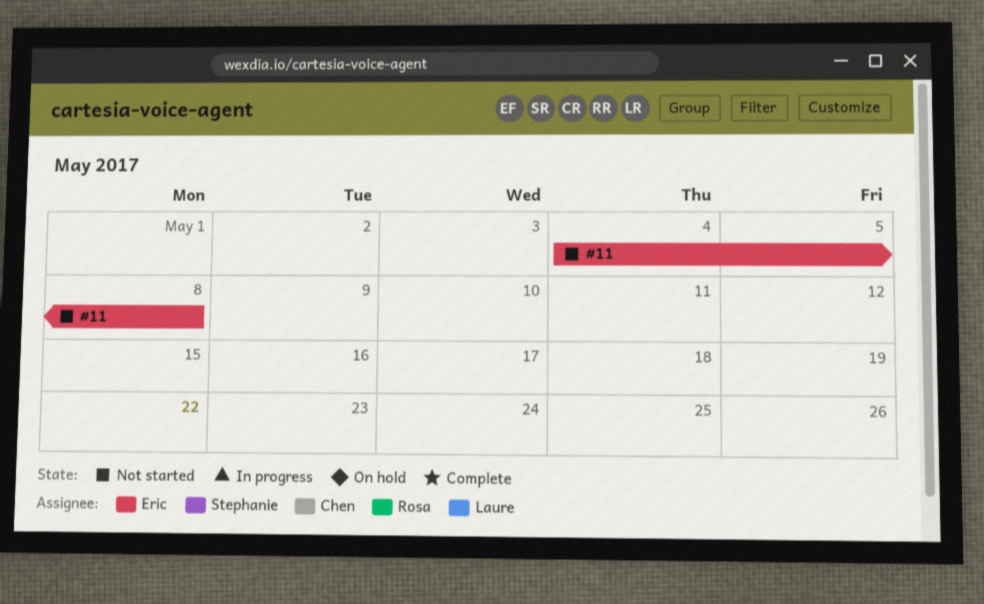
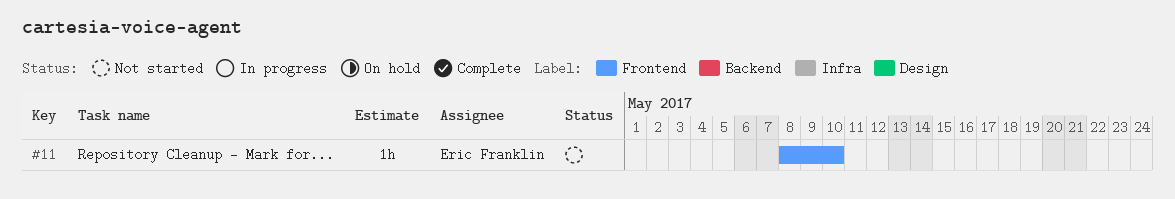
#11, start: May 4 -> May 8
#11, due: May 8 -> May 10

